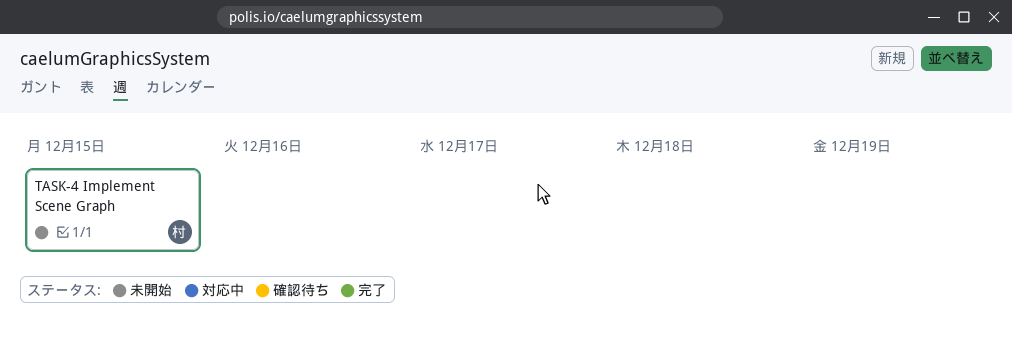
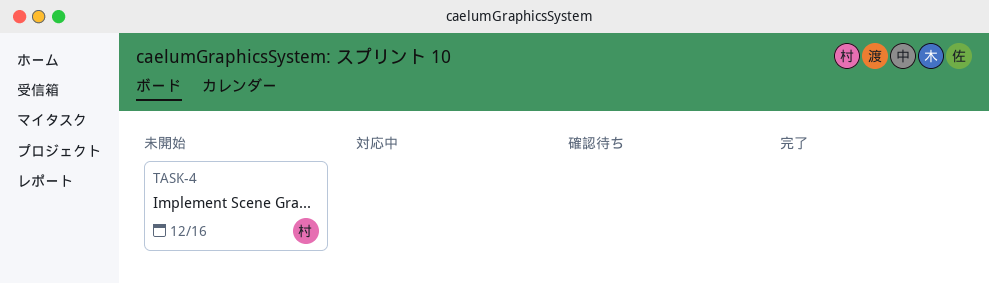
TASK-4, due: Dec 15 -> Dec 16

